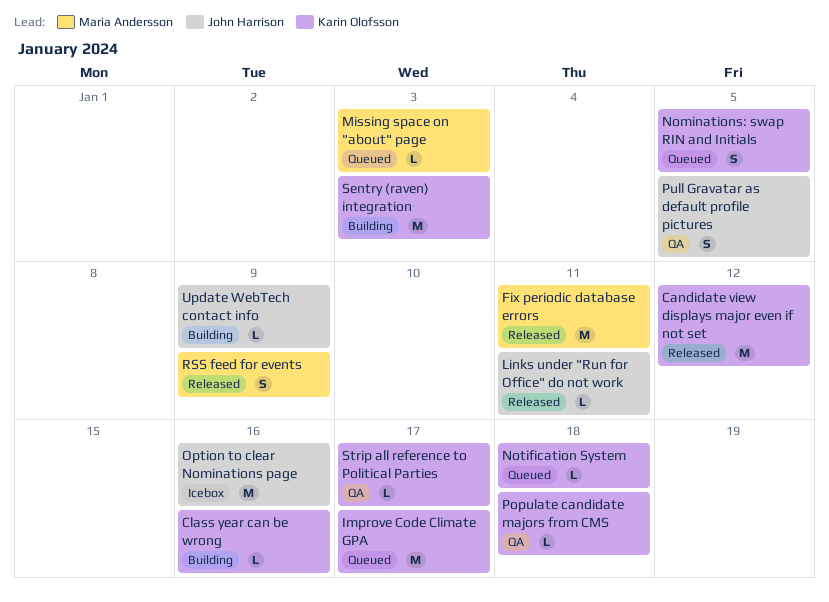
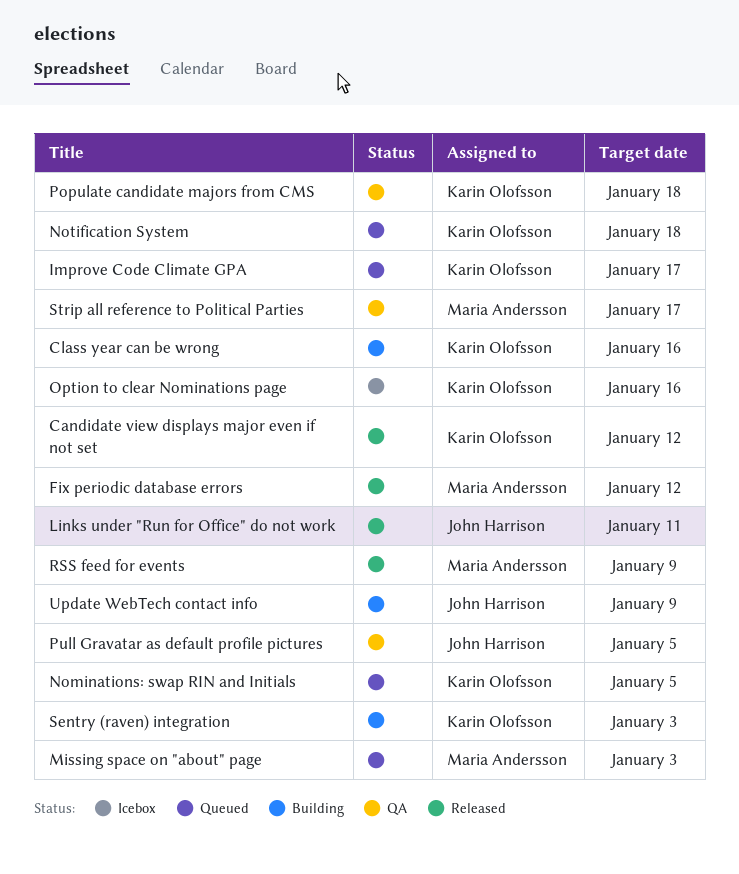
Fix periodic database errors, due: Jan 11 -> Jan 12
Option to clear Nominations page, owner: John Harrison -> Karin Olofsson
Strip all reference to Political Parties, owner: Karin Olofsson -> Maria Andersson

